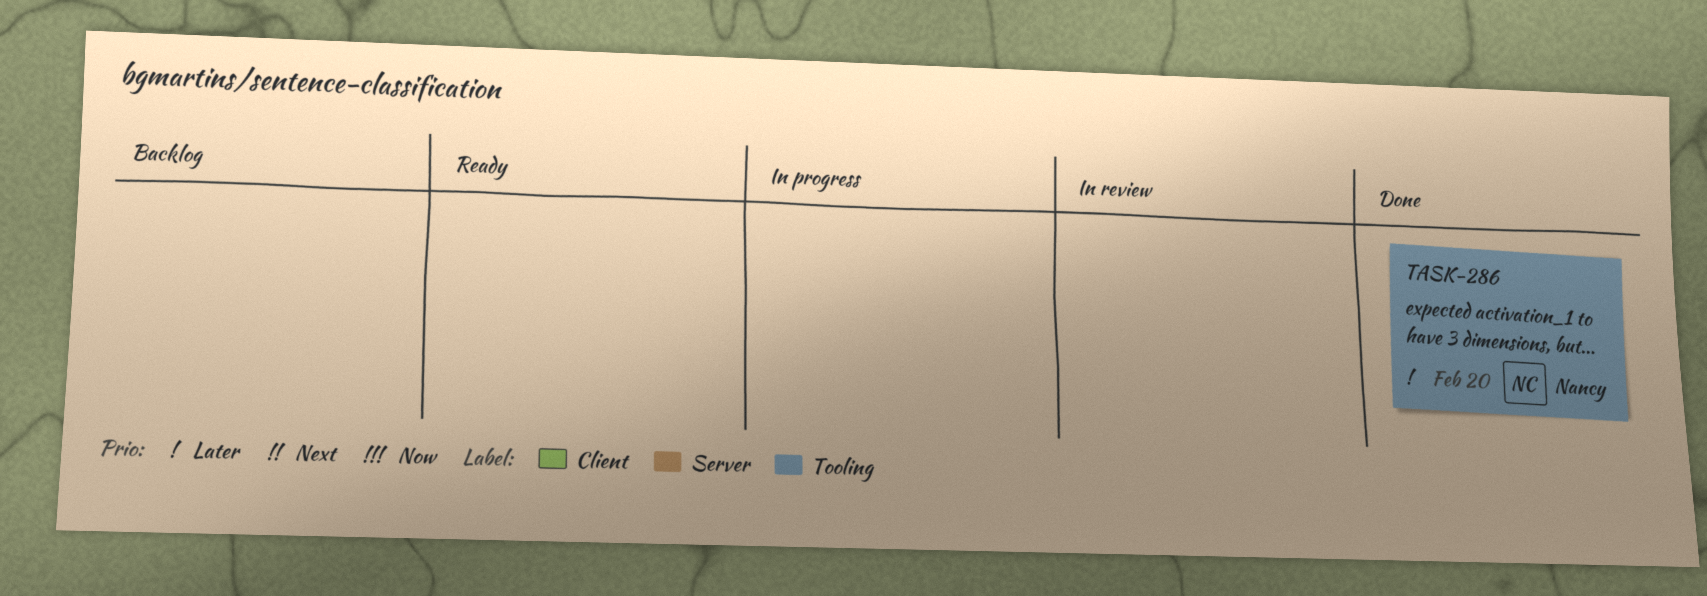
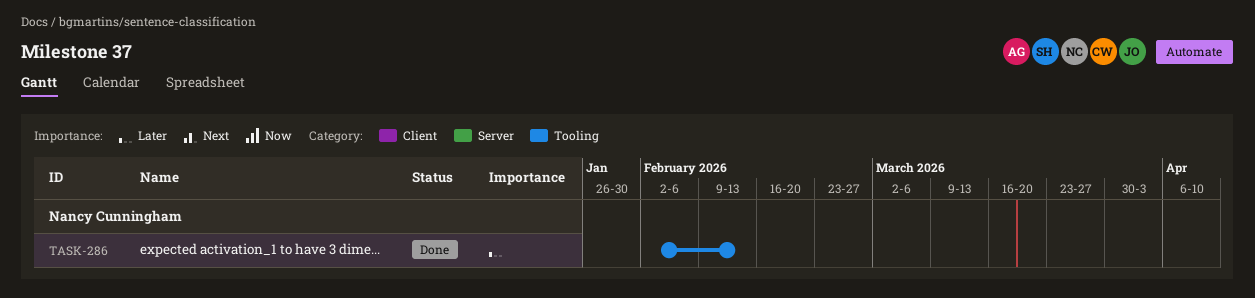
TASK-286, due: Feb 20 -> Feb 13

